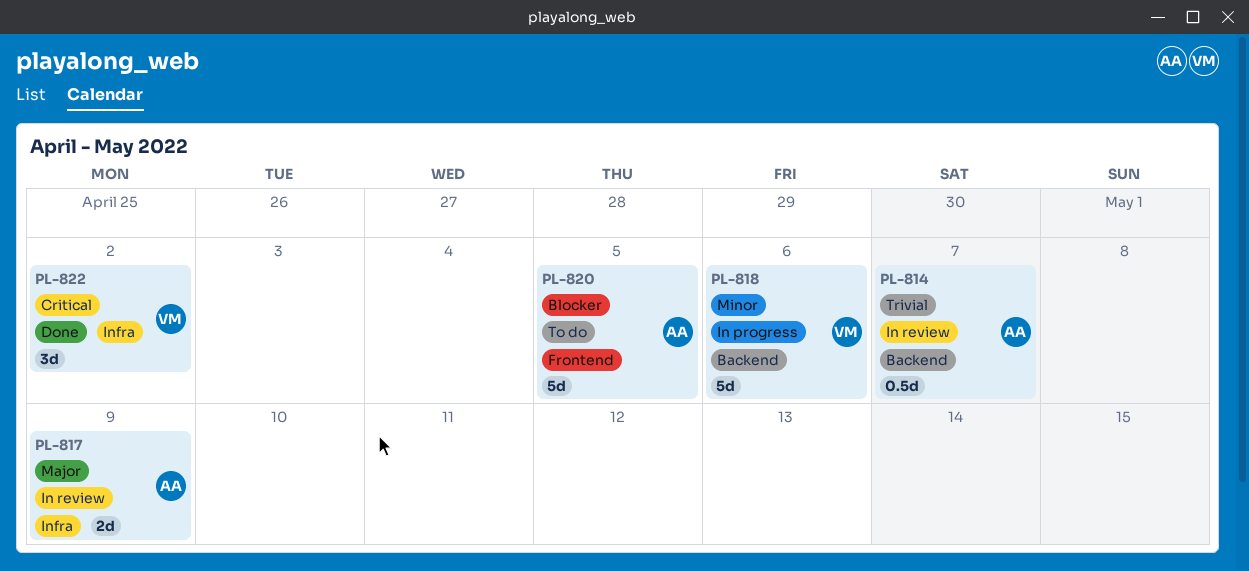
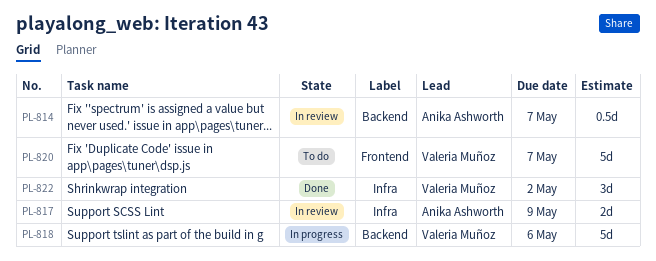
PL-820, owner: Anika Ashworth -> Valeria Muñoz
PL-820, due: May 5 -> May 7

